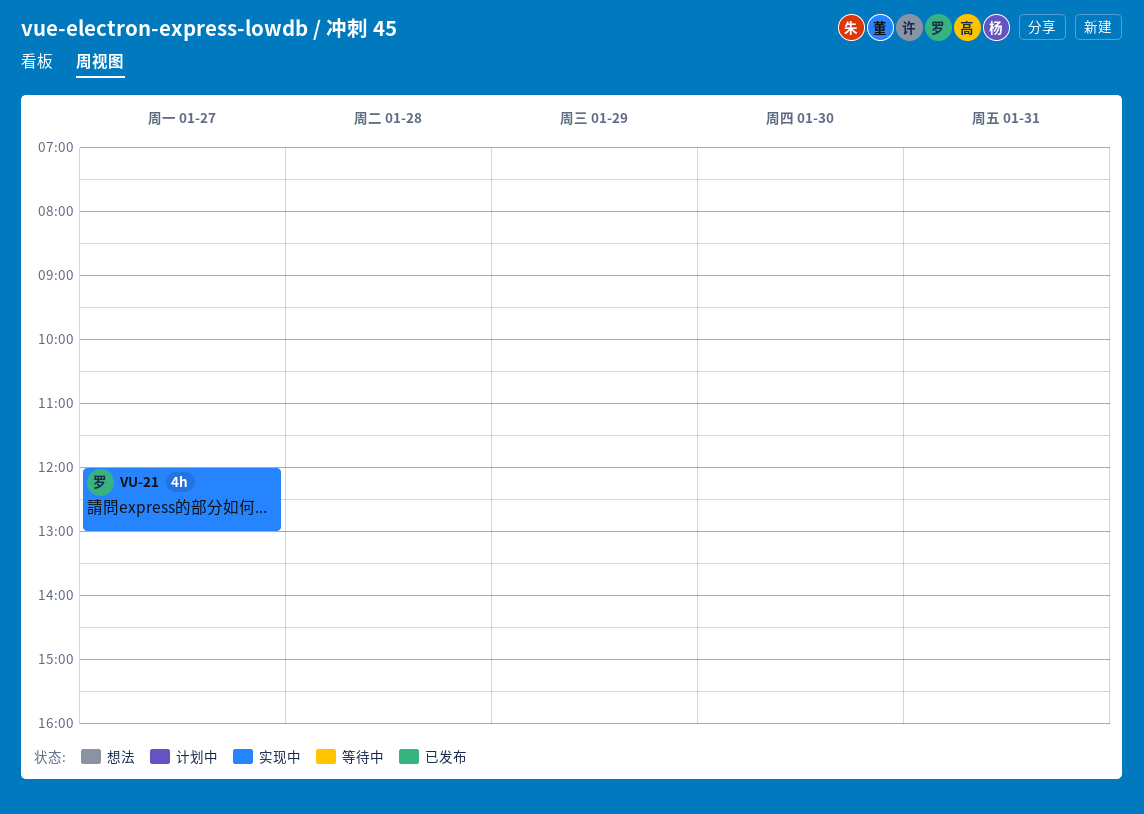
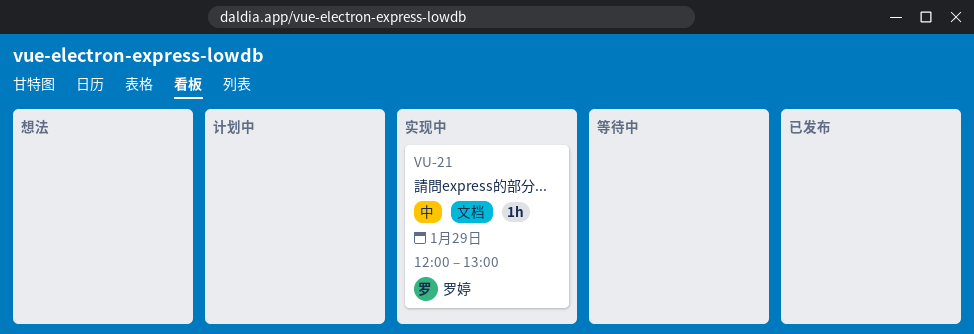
VU-21, estimate: 4h -> 1h
VU-21, day: Jan 27 -> Jan 29

